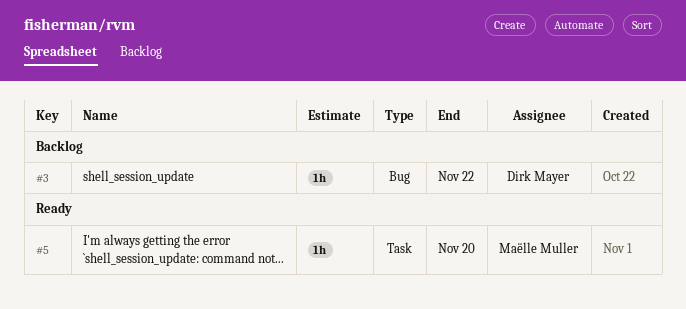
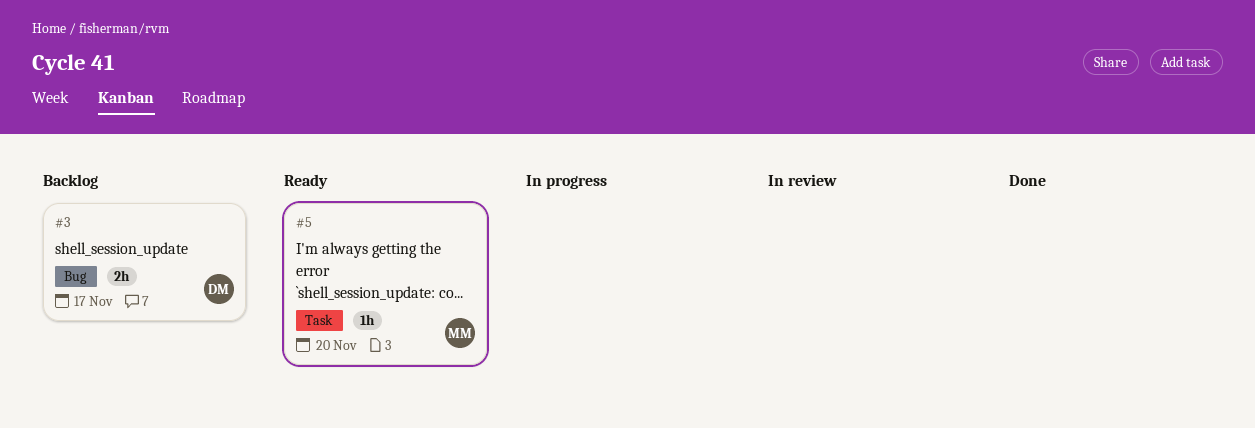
#3, estimate: 1h -> 2h
#3, due: Nov 22 -> Nov 17

